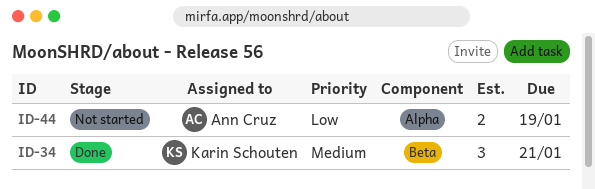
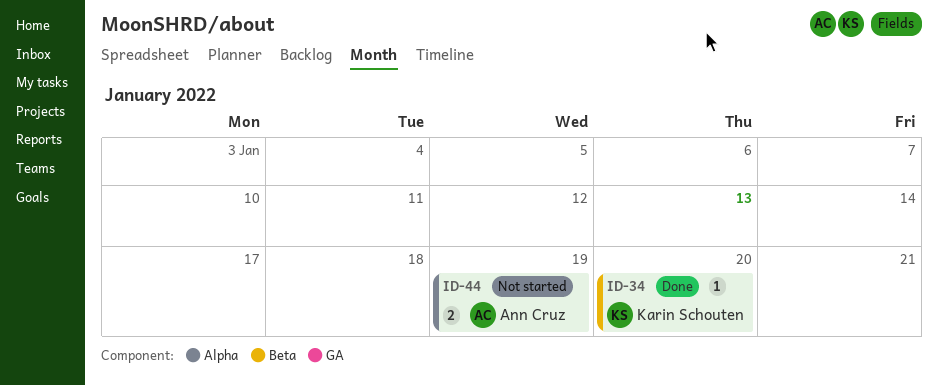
ID-34, estimate: 3 -> 1
ID-34, due: Jan 21 -> Jan 20

